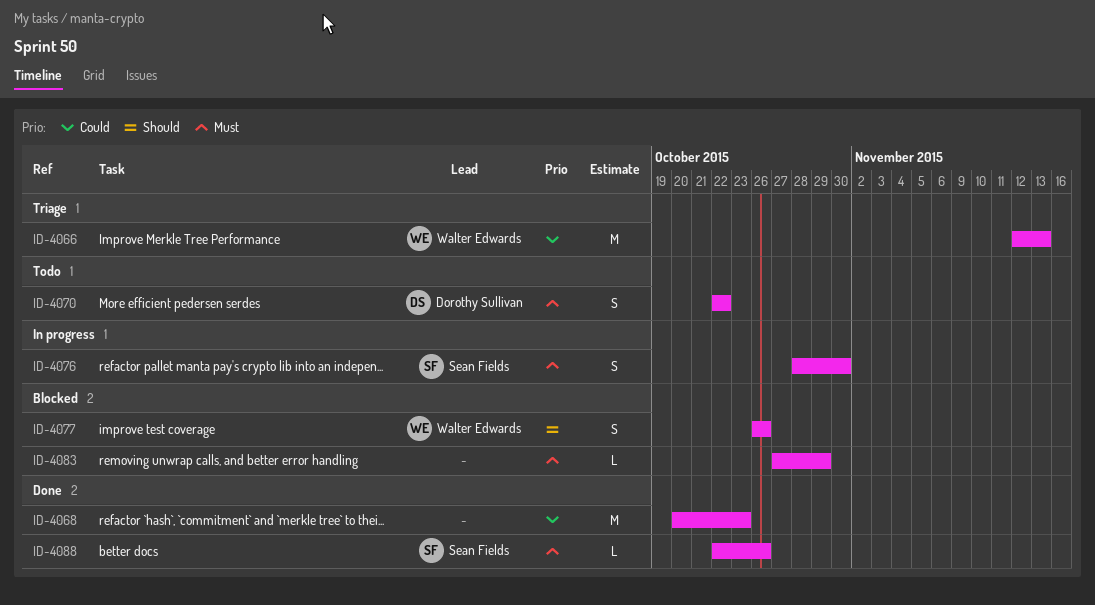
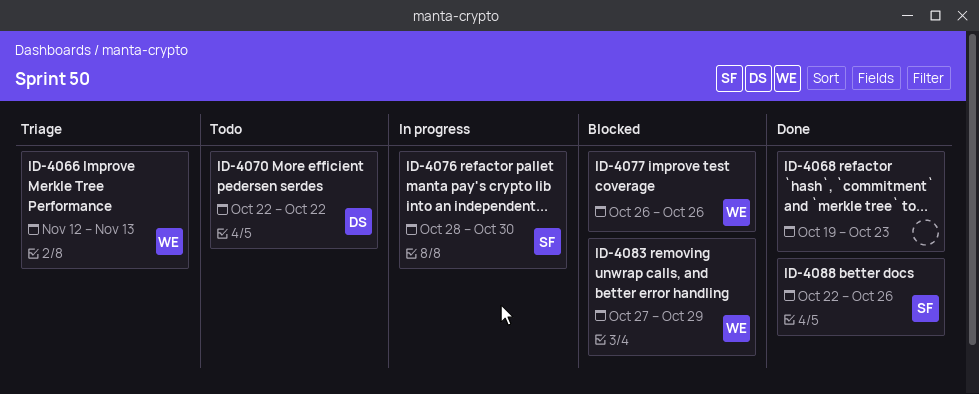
ID-4068, start: Oct 20 -> Oct 19
ID-4083, owner: none -> Walter Edwards

